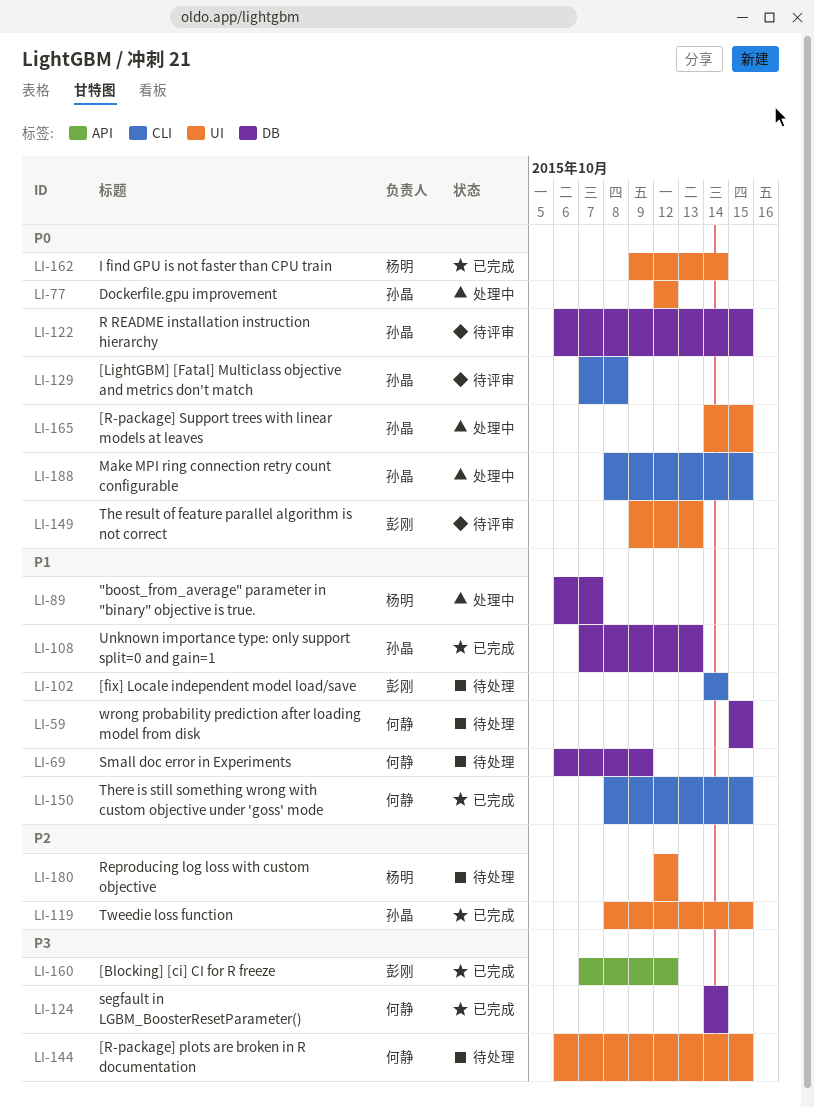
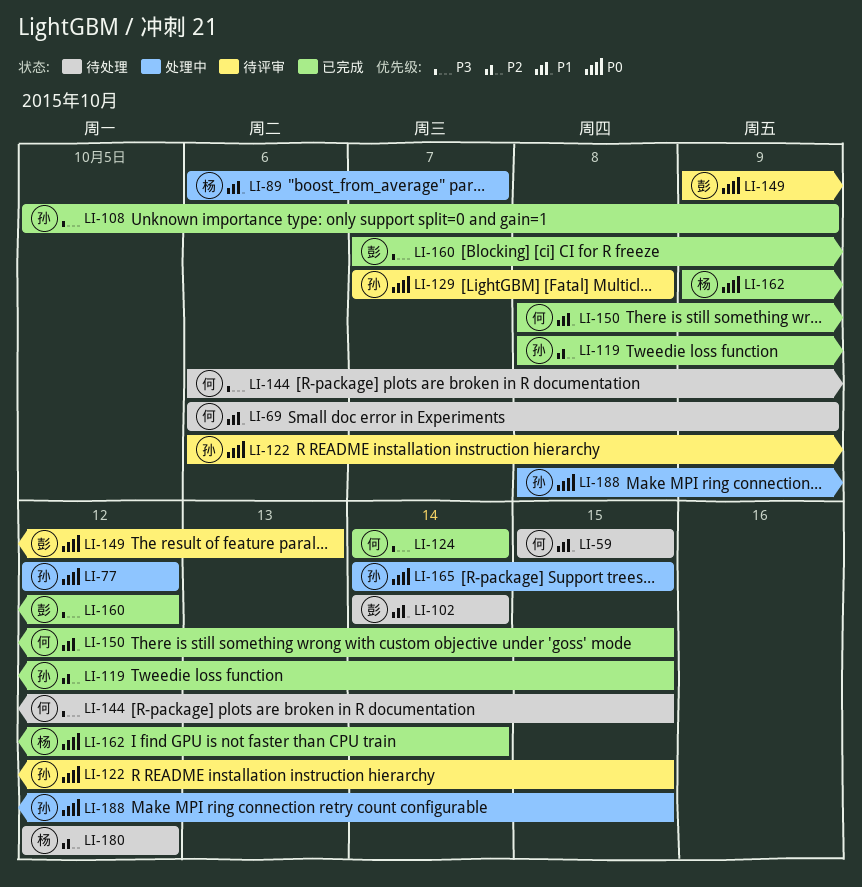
LI-108, priority: P1 -> P3
LI-108, start: Oct 7 -> Oct 5
LI-108, due: Oct 13 -> Oct 9

